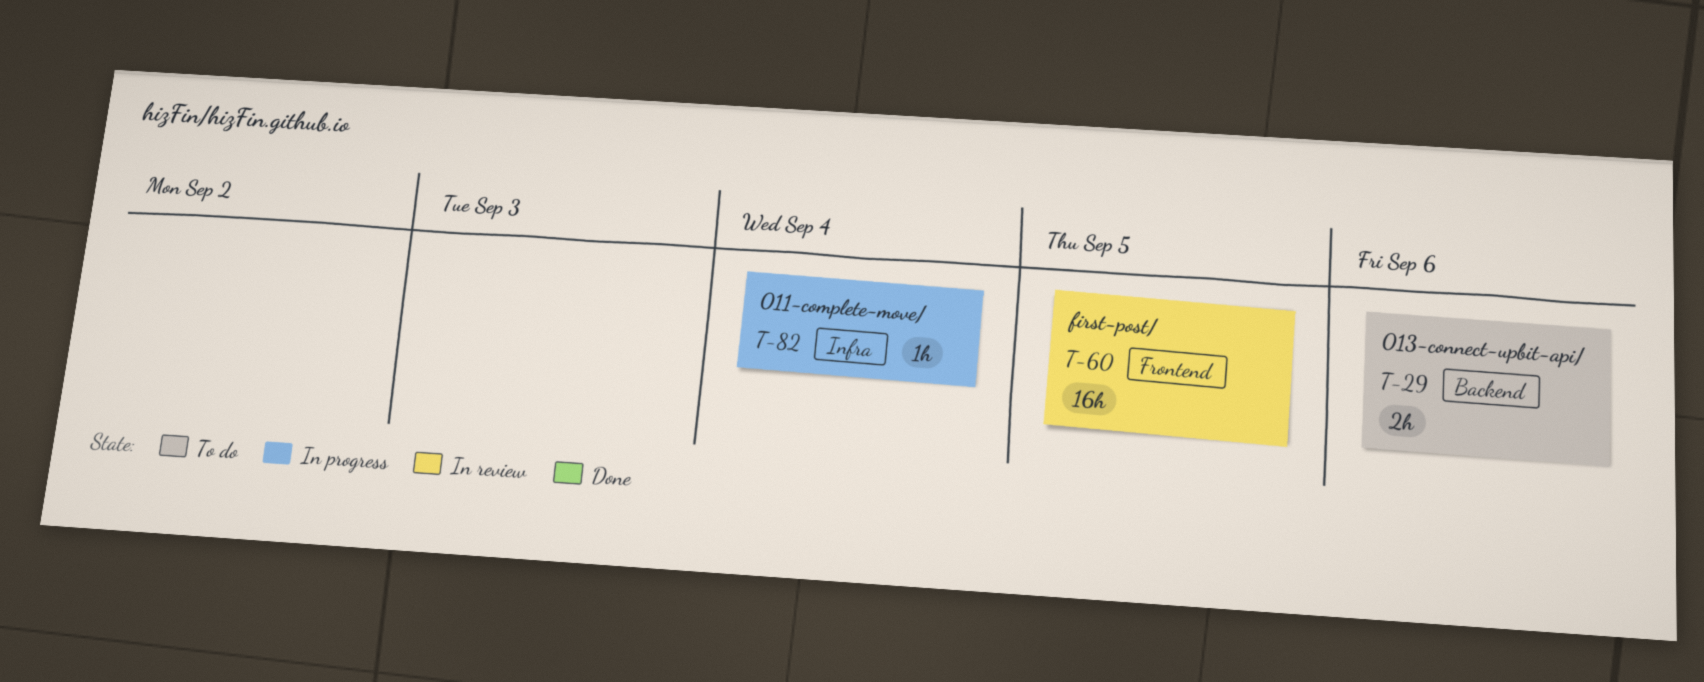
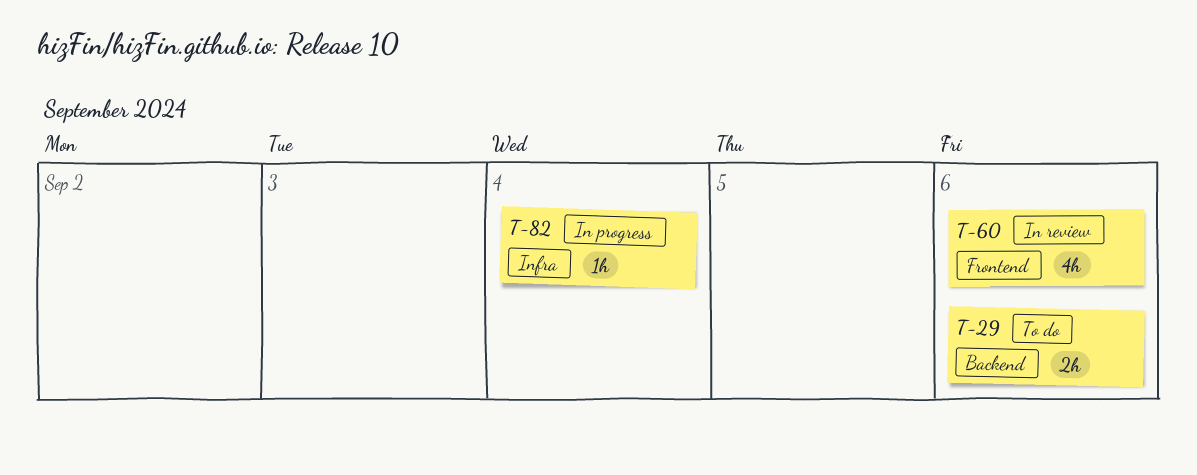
T-60, estimate: 16h -> 4h
T-60, due: Sep 5 -> Sep 6

